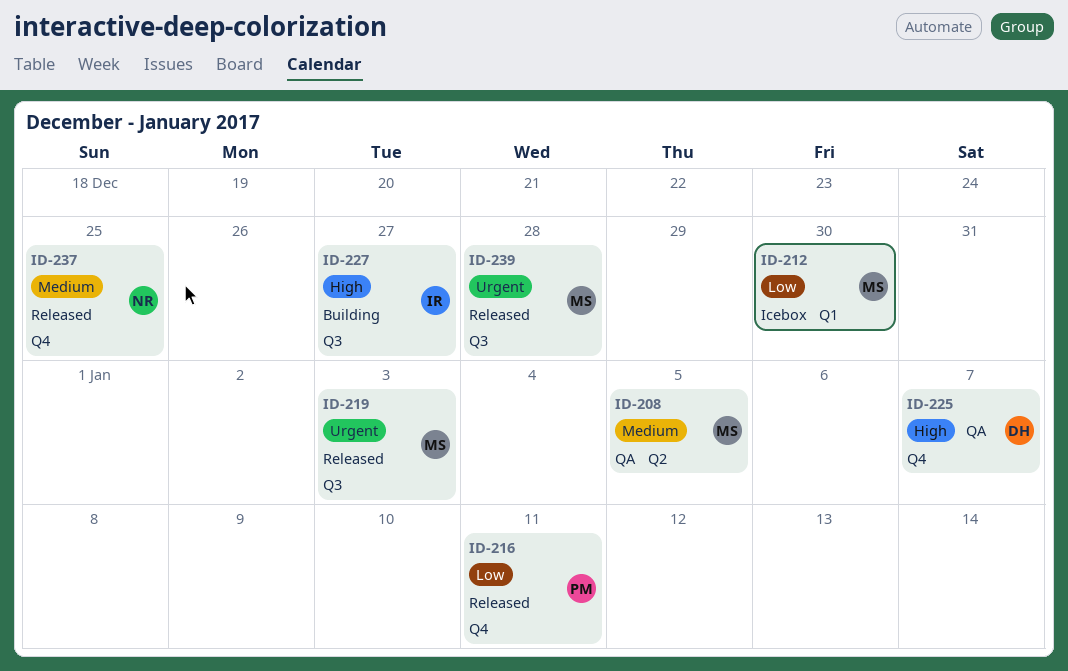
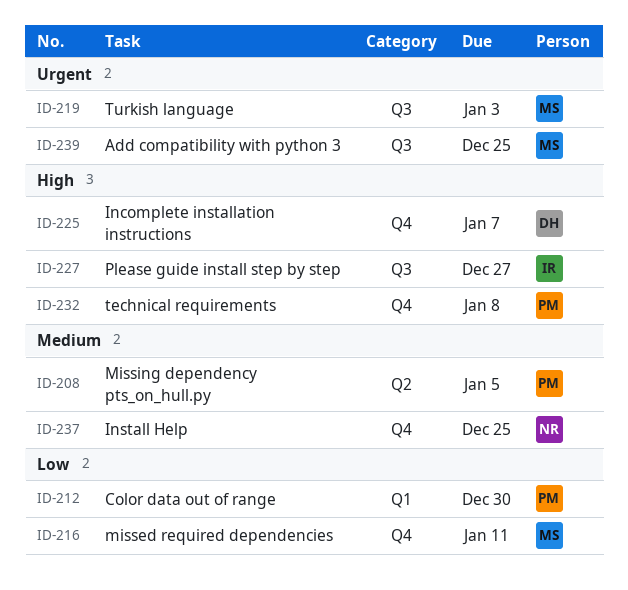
ID-208, owner: MS -> PM
ID-212, owner: MS -> PM
ID-216, owner: PM -> MS
ID-232: none -> present
ID-239, due: Dec 28 -> Dec 25

